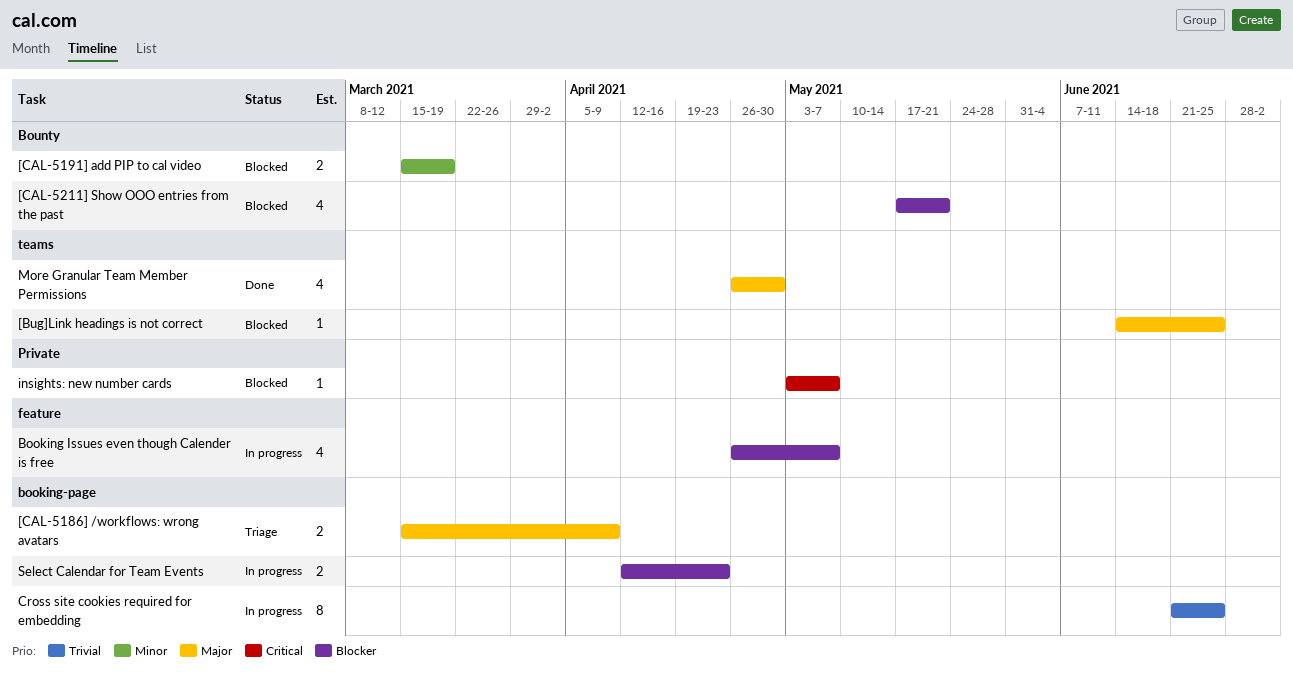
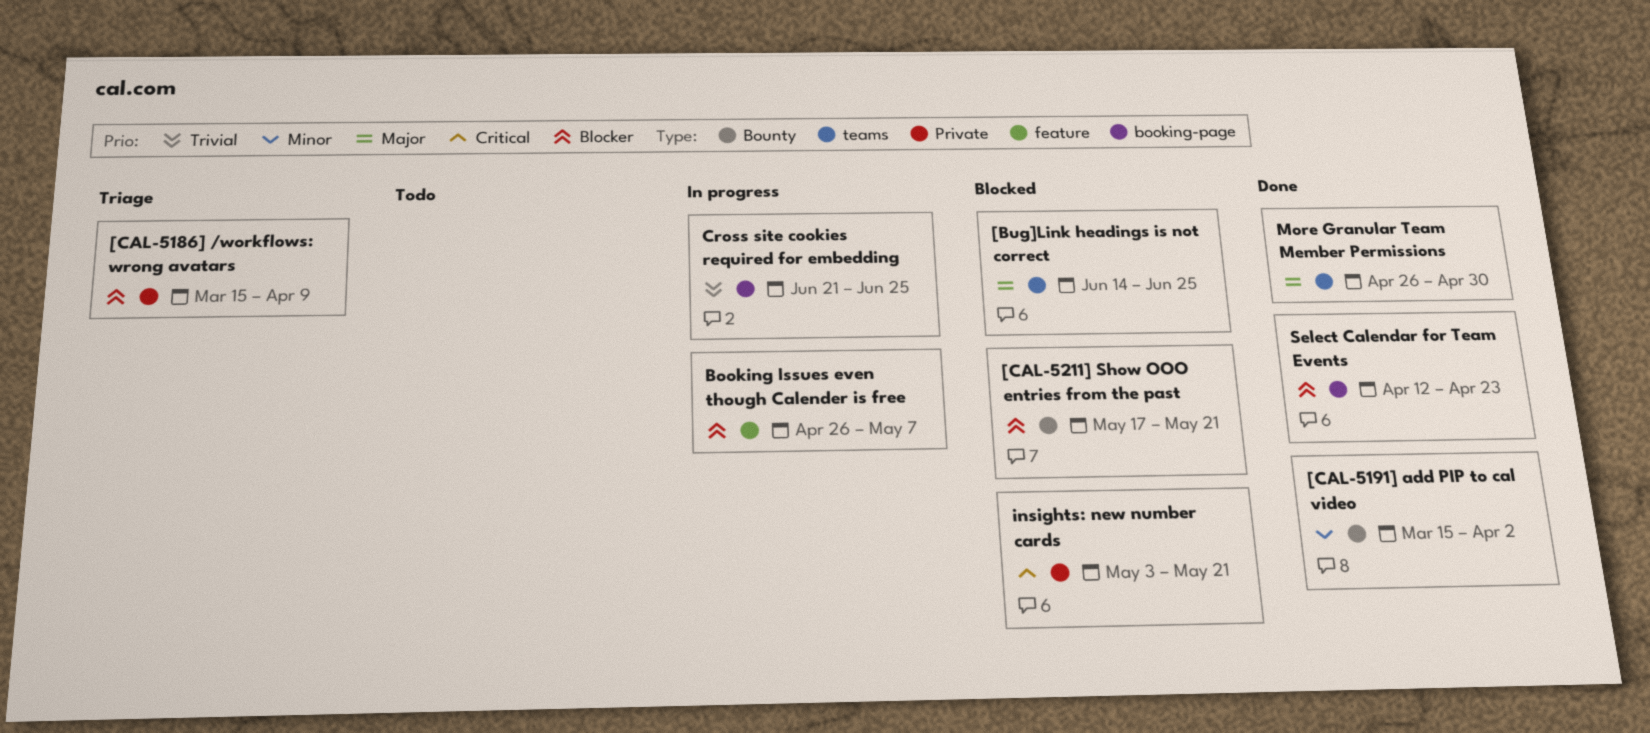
[CAL-5186] /workflows: wrong avatars, priority: Major -> Blocker
[CAL-5186] /workflows: wrong avatars, label: booking-page -> Private
[CAL-5191] add PIP to cal video, status: Blocked -> Done
[CAL-5191] add PIP to cal video, due: Mar 19 -> Apr 2
insights: new number cards, due: May 7 -> May 21
Select Calendar for Team Events, status: In progress -> Done

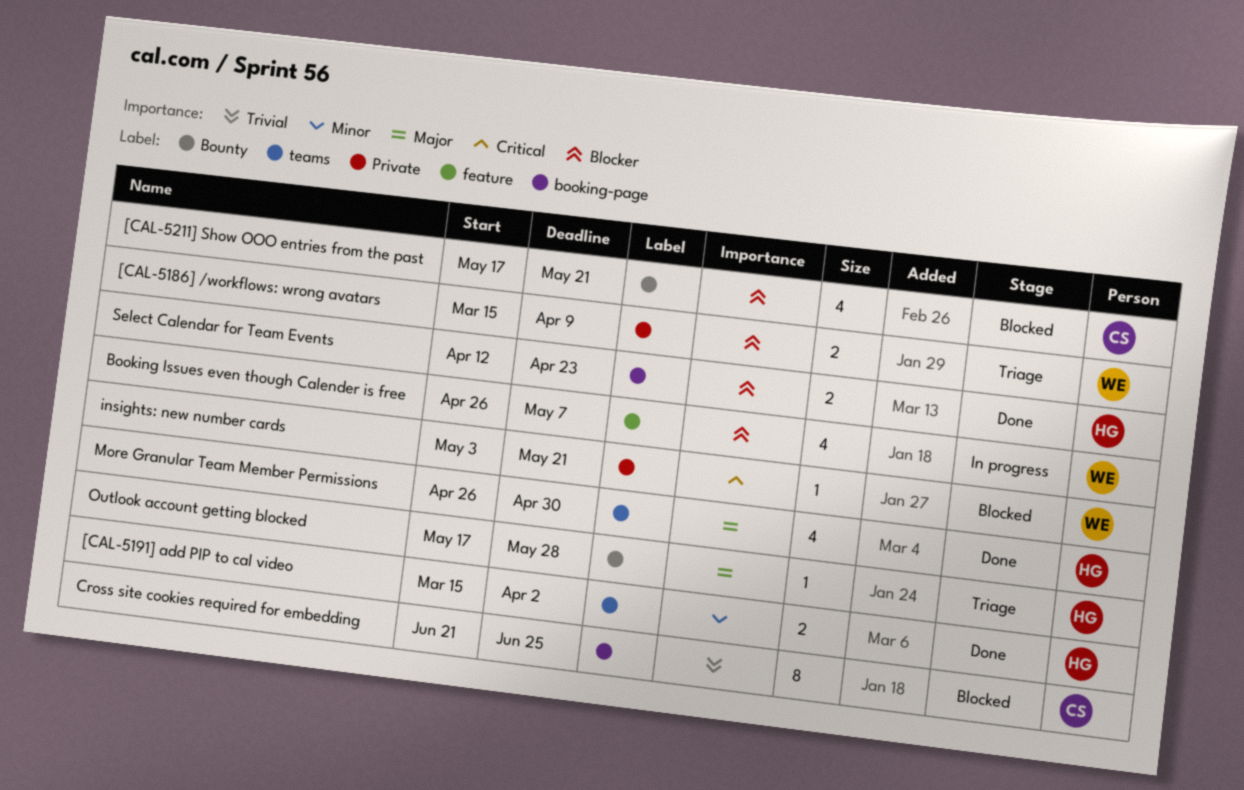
[Bug]Link headings is not correct: present -> none
[CAL-5191] add PIP to cal video, label: Bounty -> teams
Cross site cookies required for embedding, status: In progress -> Blocked
Outlook account getting blocked: none -> present

